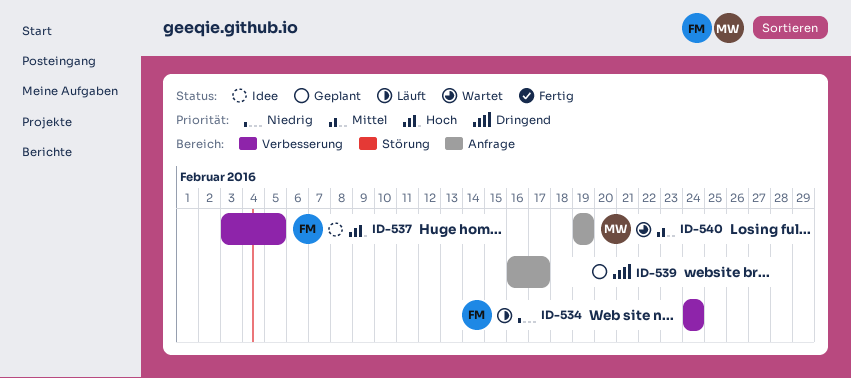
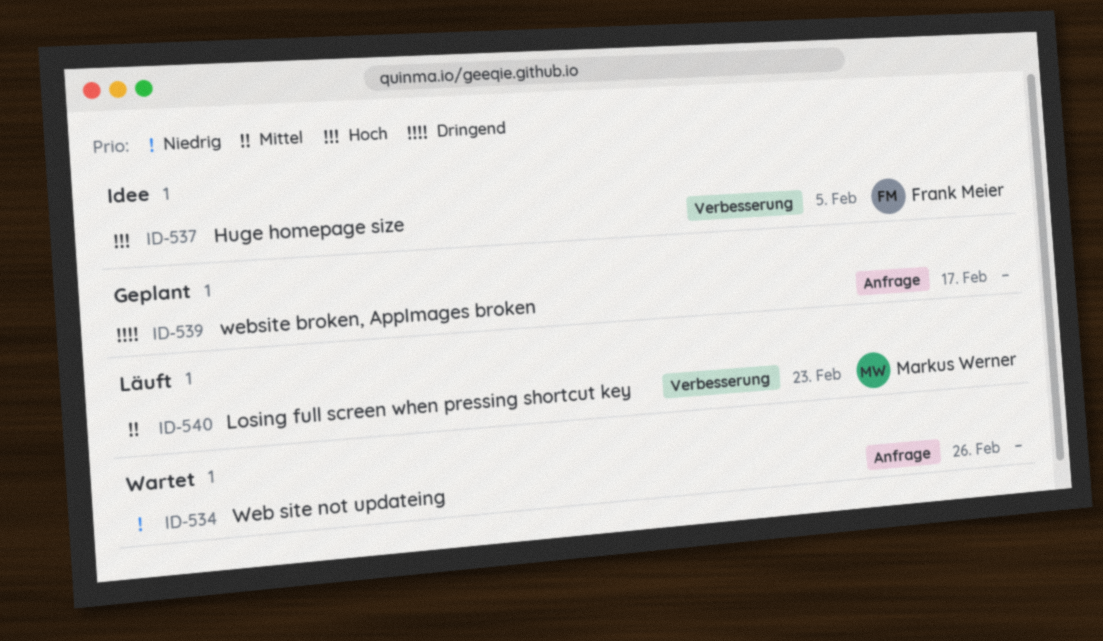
ID-534, status: Läuft -> Wartet
ID-534, owner: Frank Meier -> none
ID-534, label: Verbesserung -> Anfrage
ID-534, due: Feb 24 -> Feb 26
ID-540, status: Wartet -> Läuft
ID-540, label: Anfrage -> Verbesserung
ID-540, due: Feb 19 -> Feb 23

